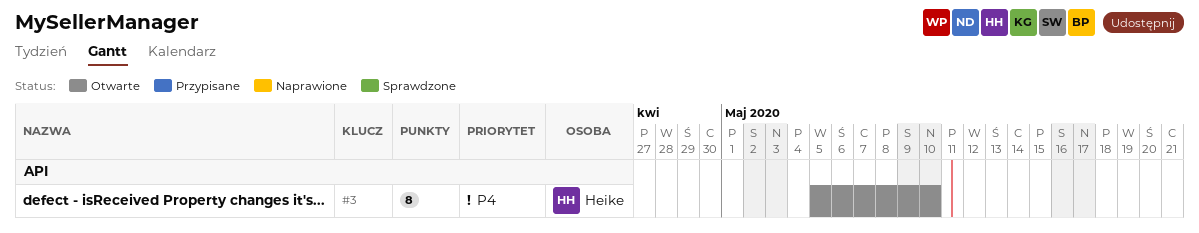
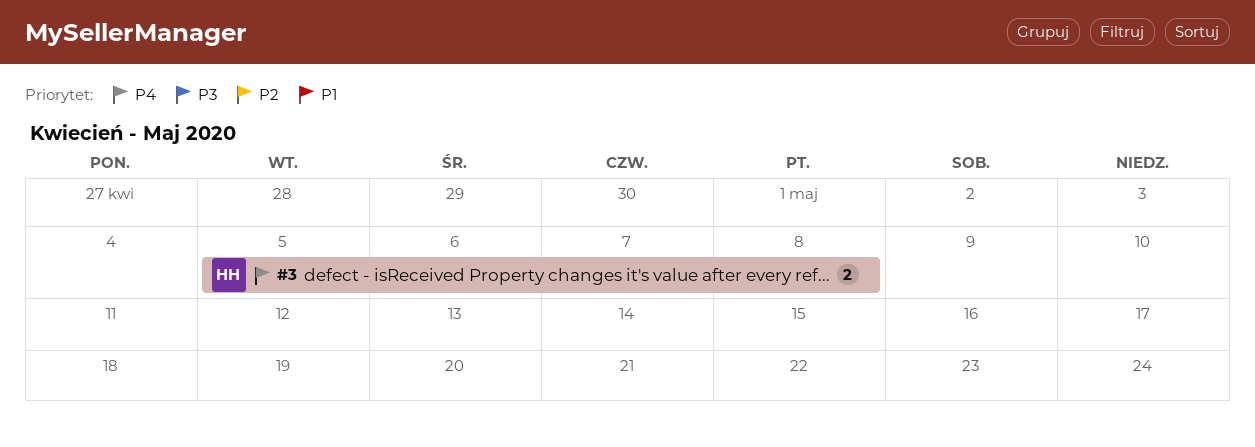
#3, estimate: 8 -> 2
#3, due: May 10 -> May 8

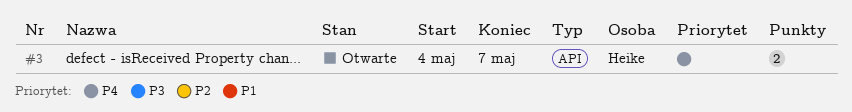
#3, start: May 5 -> May 4
#3, due: May 8 -> May 7

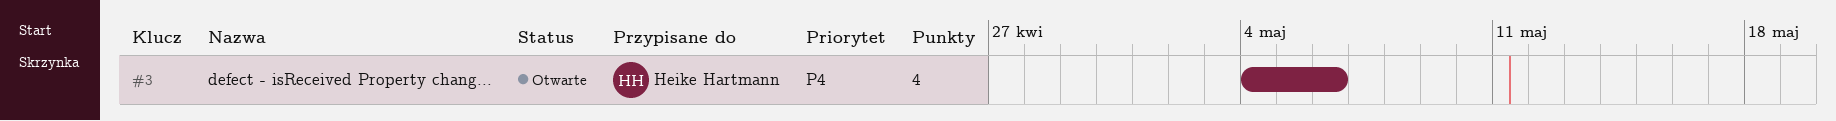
#3, estimate: 2 -> 4
#3, due: May 7 -> May 6

